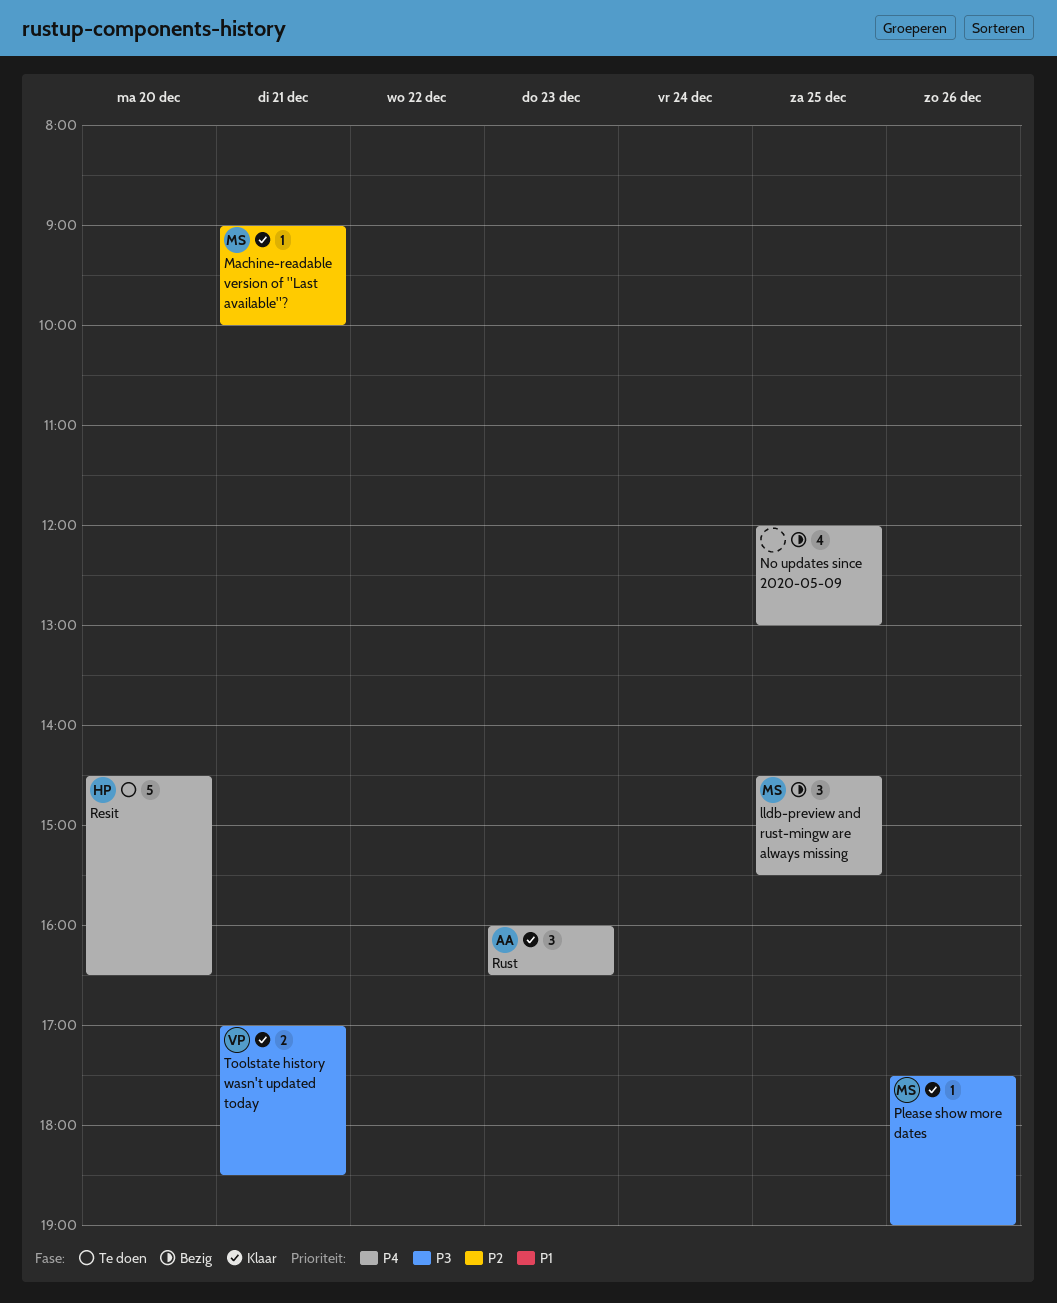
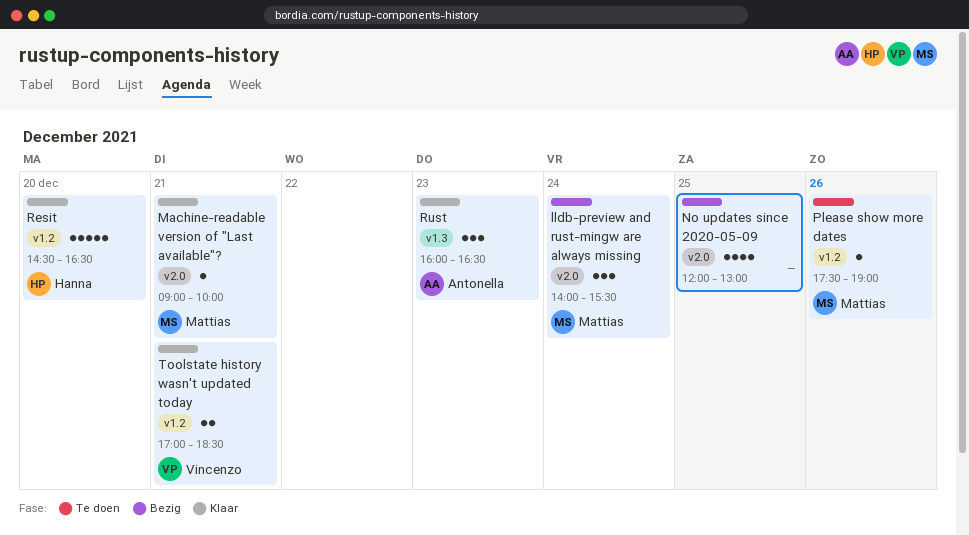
lldb-preview and rust-mingw are always missing, day: Dec 25 -> Dec 24
lldb-preview and rust-mingw are always missing, begins: 14:30 -> 14:00
Please show more dates, status: Klaar -> Te doen
Resit, status: Te doen -> Klaar

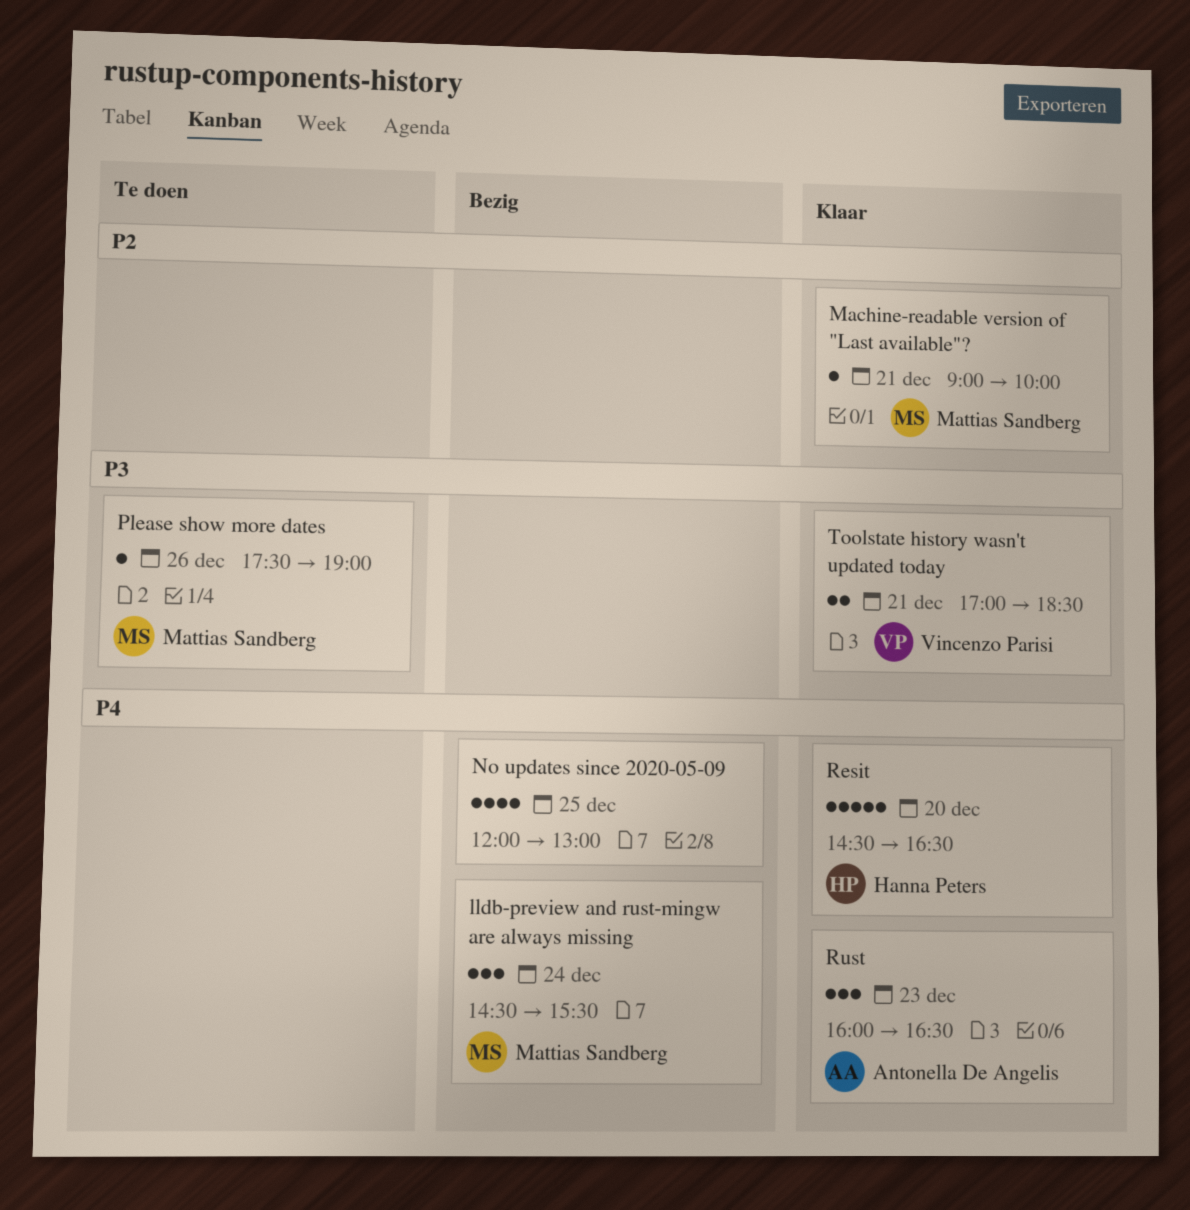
lldb-preview and rust-mingw are always missing, begins: 14:00 -> 14:30

